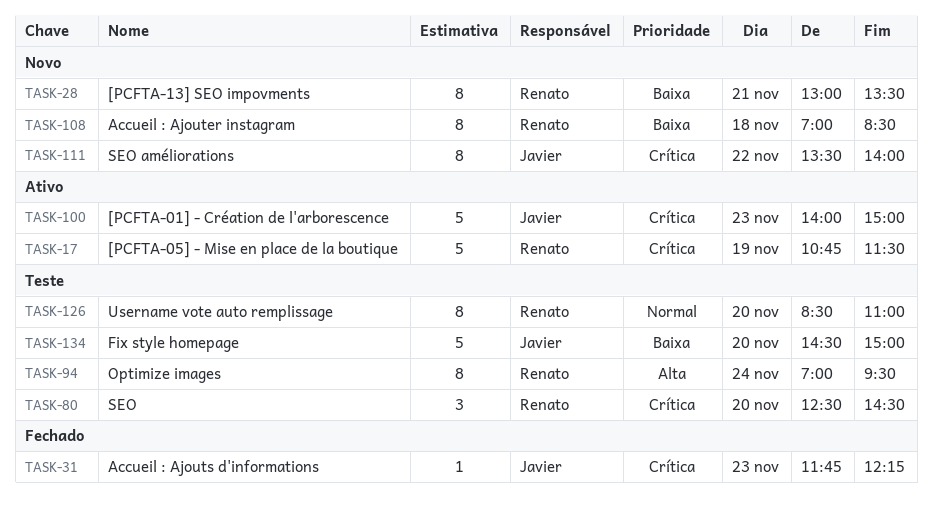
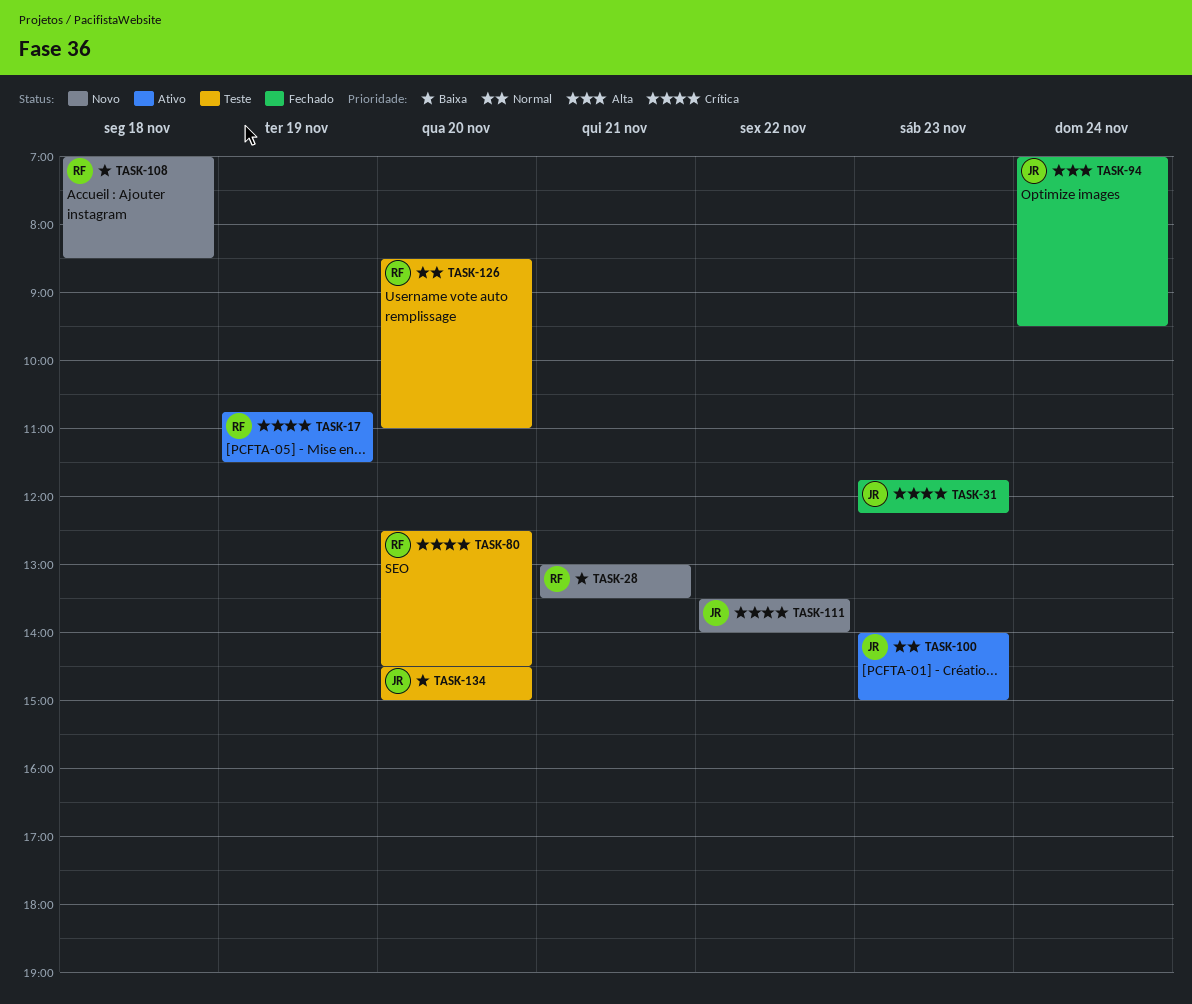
TASK-94, status: Teste -> Fechado
TASK-94, owner: Renato -> Javier
TASK-100, priority: Crítica -> Normal

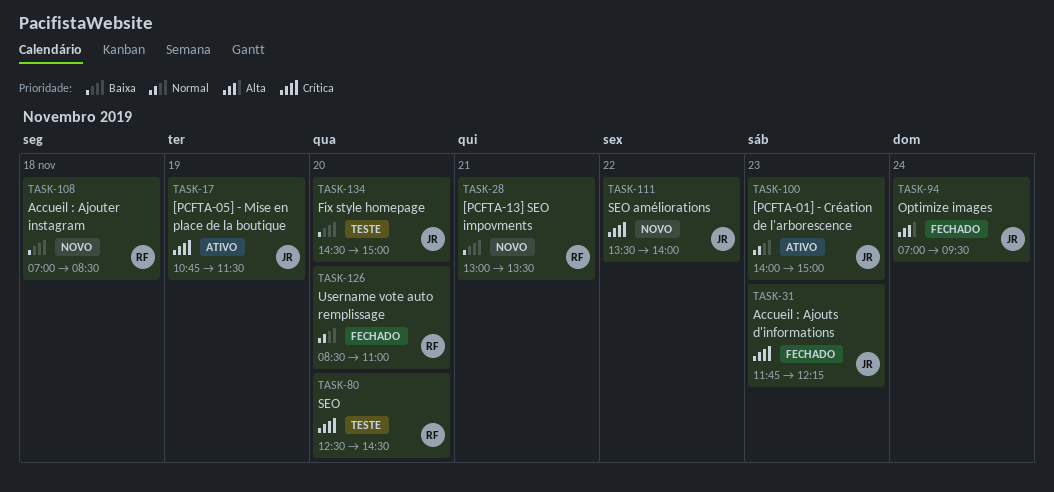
TASK-17, owner: RF -> JR
TASK-126, status: Teste -> Fechado

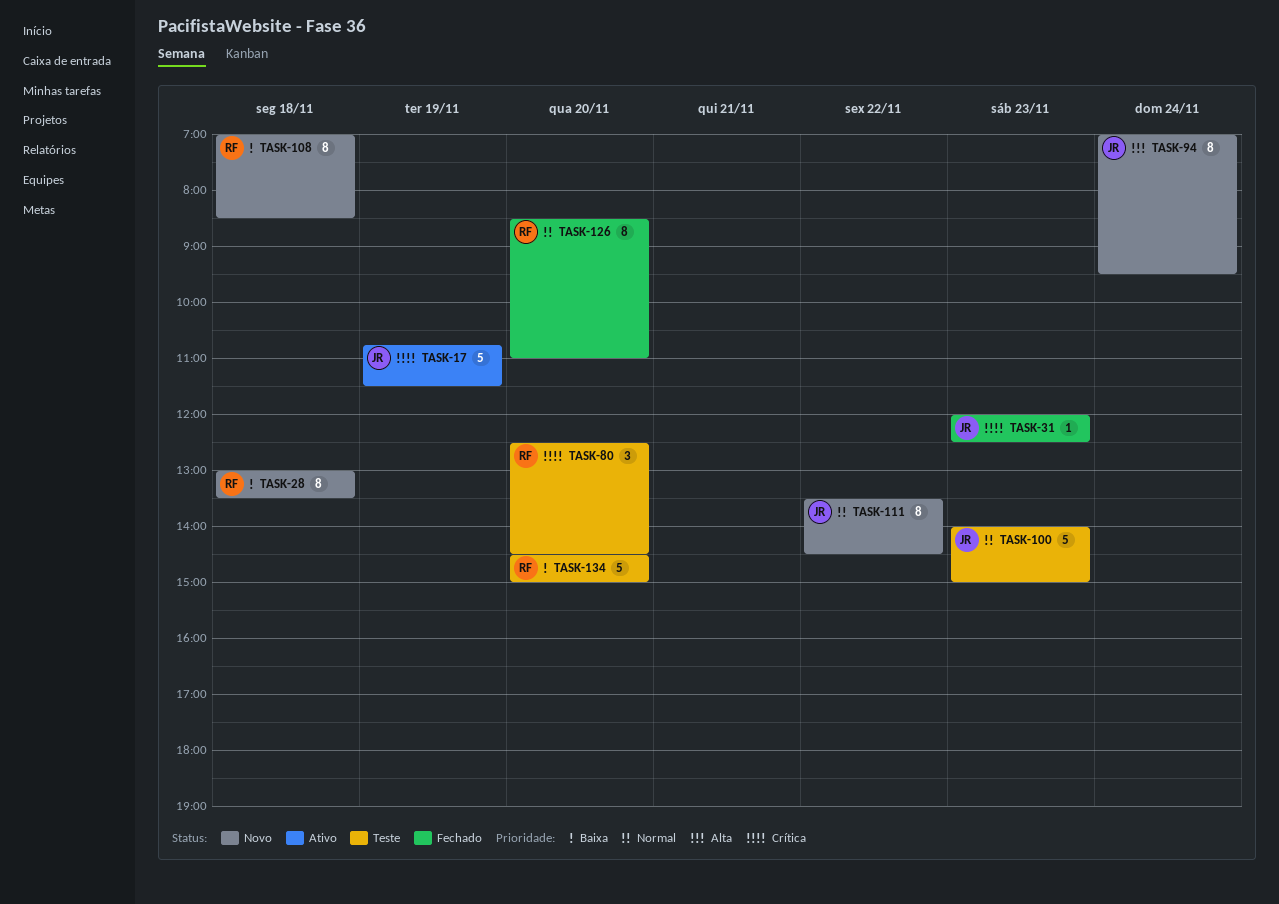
TASK-28, day: Nov 21 -> Nov 18
TASK-31, begins: 11:45 -> 12:00
TASK-31, ends: 12:15 -> 12:30
TASK-94, status: Fechado -> Novo
TASK-100, status: Ativo -> Teste
TASK-111, priority: Crítica -> Normal
TASK-111, ends: 14:00 -> 14:30
TASK-134, owner: JR -> RF

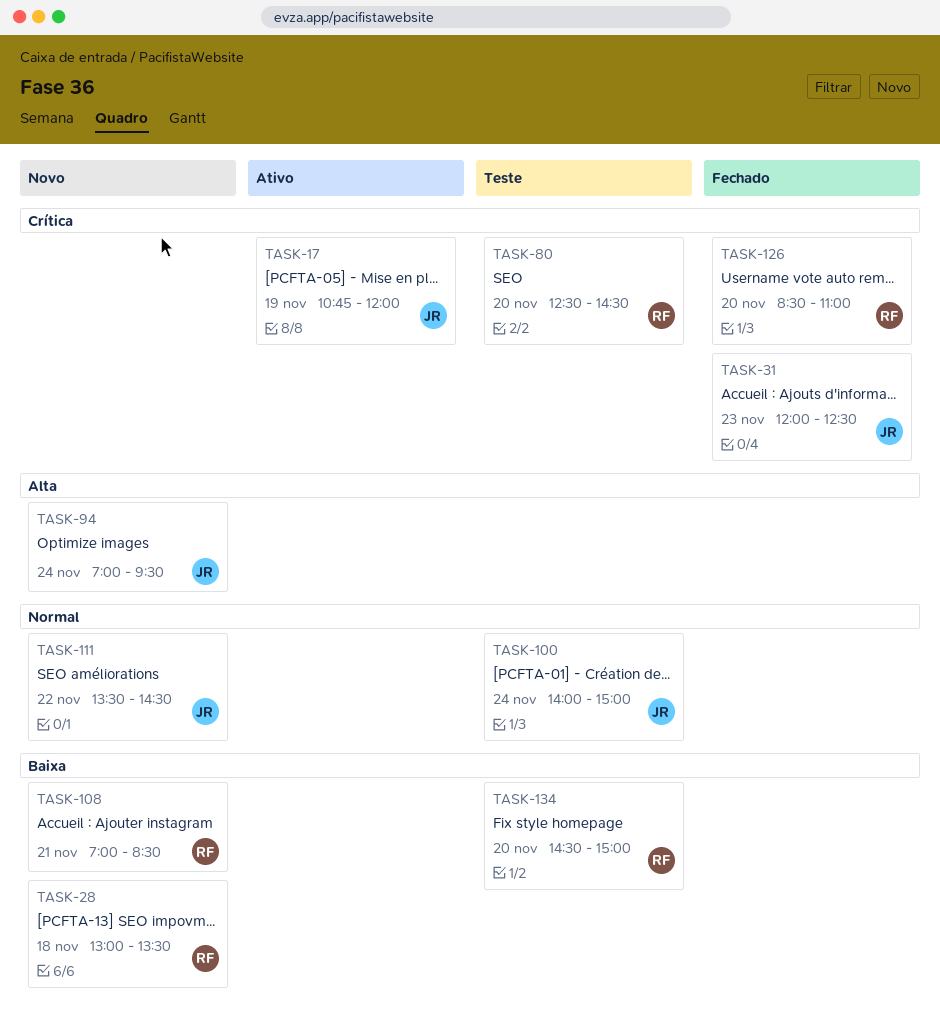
TASK-17, ends: 11:30 -> 12:00
TASK-100, day: Nov 23 -> Nov 24
TASK-108, day: Nov 18 -> Nov 21
TASK-126, priority: Normal -> Crítica

